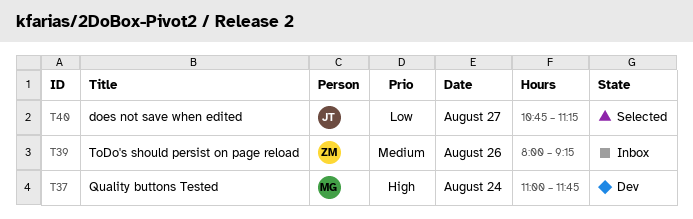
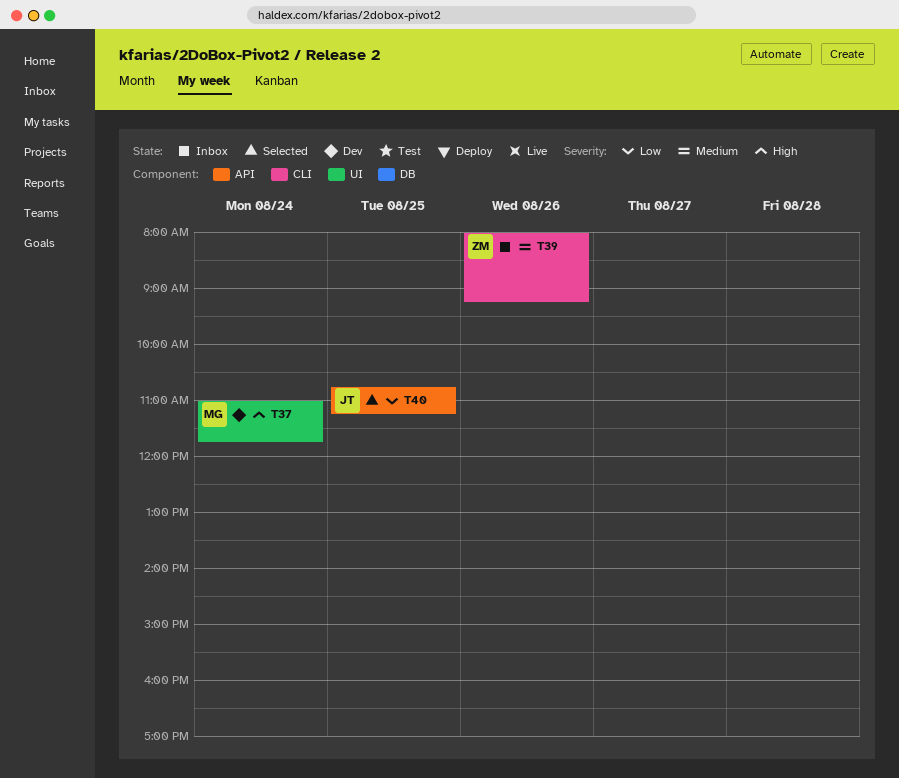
T40, day: Aug 27 -> Aug 25

